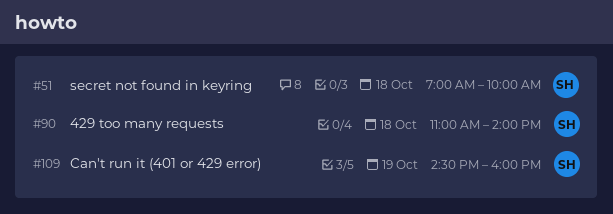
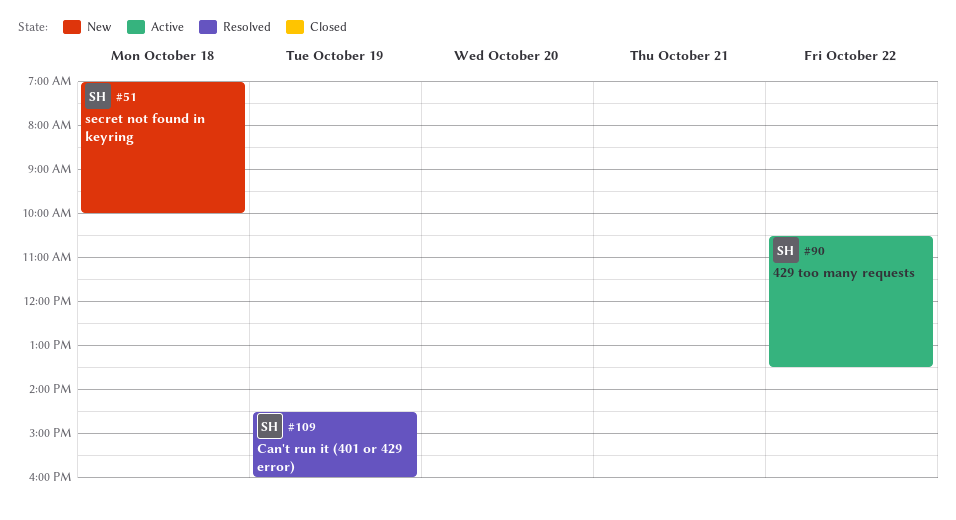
#90, day: Oct 18 -> Oct 22
#90, begins: 11:00 -> 10:30
#90, ends: 14:00 -> 13:30

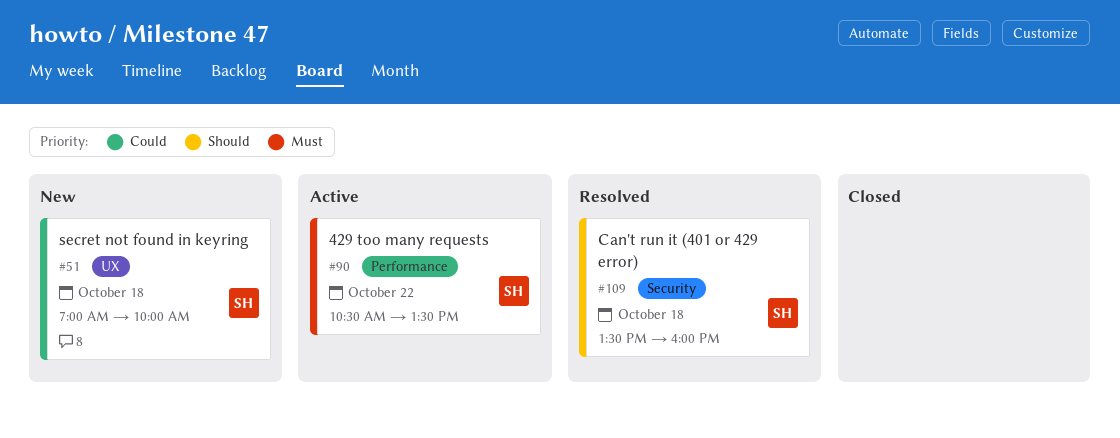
#109, day: Oct 19 -> Oct 18
#109, begins: 14:30 -> 13:30

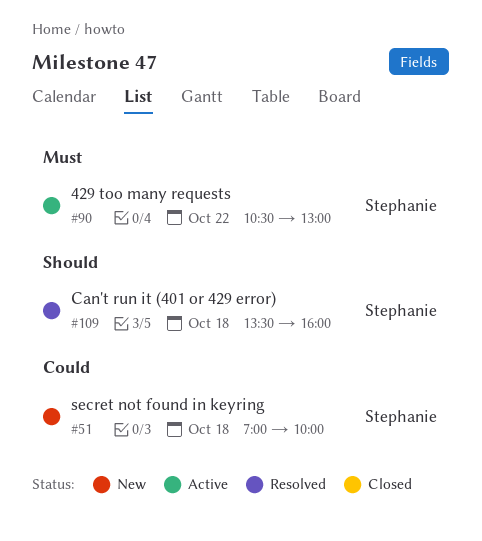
#90, ends: 13:30 -> 13:00

